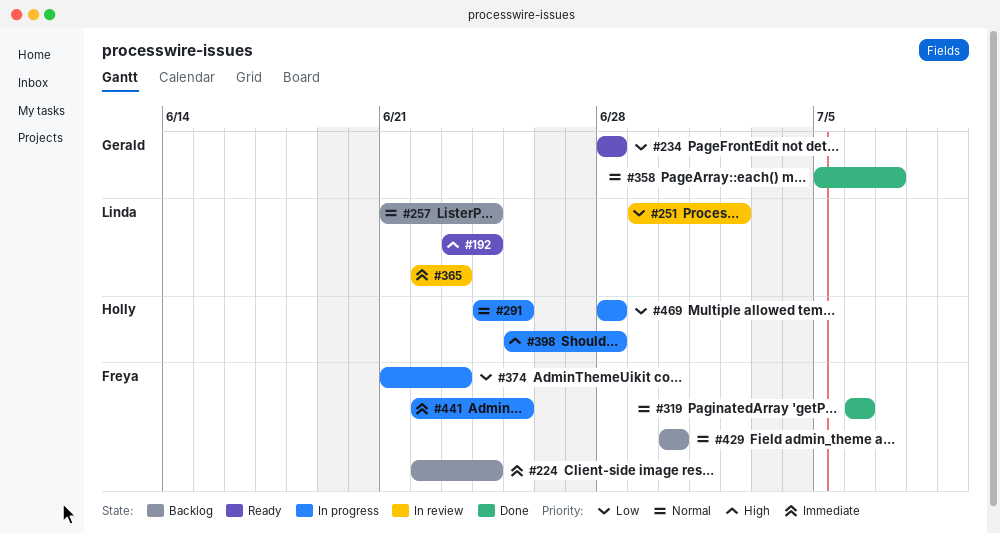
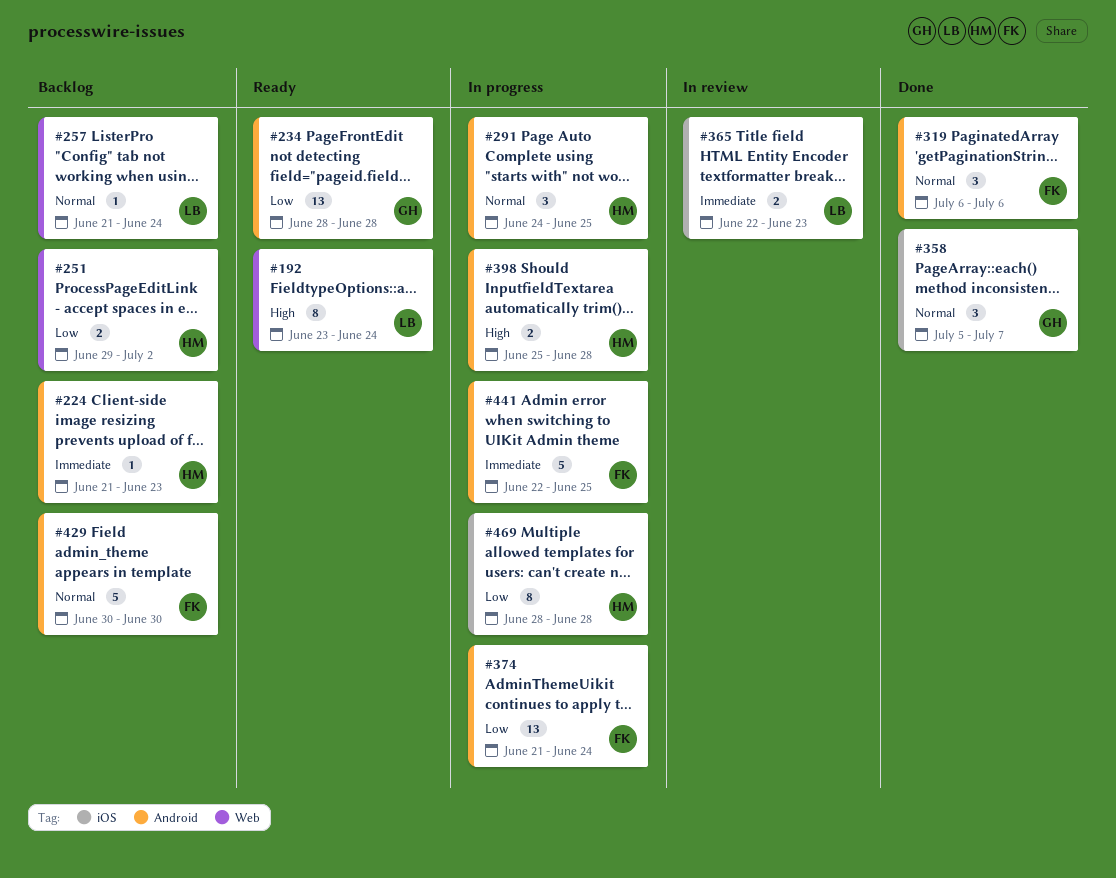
#224, owner: Freya -> Holly
#224, start: Jun 22 -> Jun 21
#224, due: Jun 24 -> Jun 23
#251, status: In review -> Backlog
#251, owner: Linda -> Holly
#374, due: Jun 23 -> Jun 24

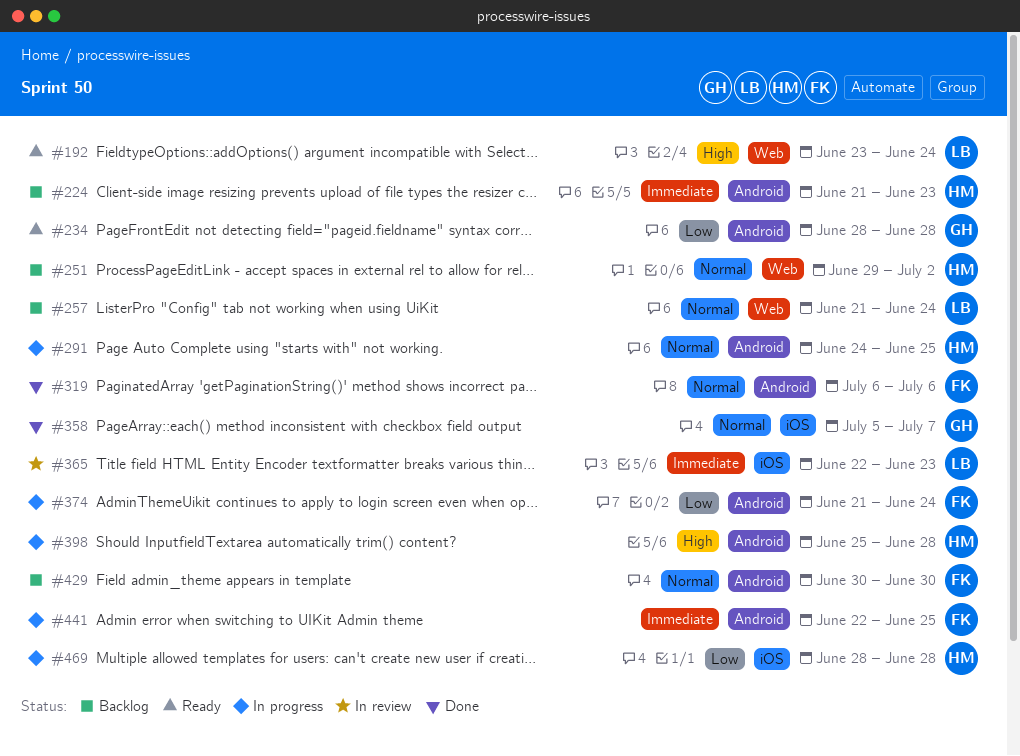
#251, priority: Low -> Normal

